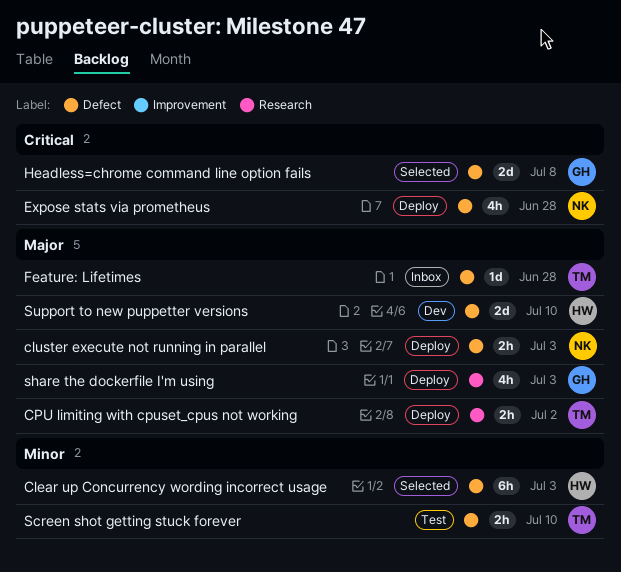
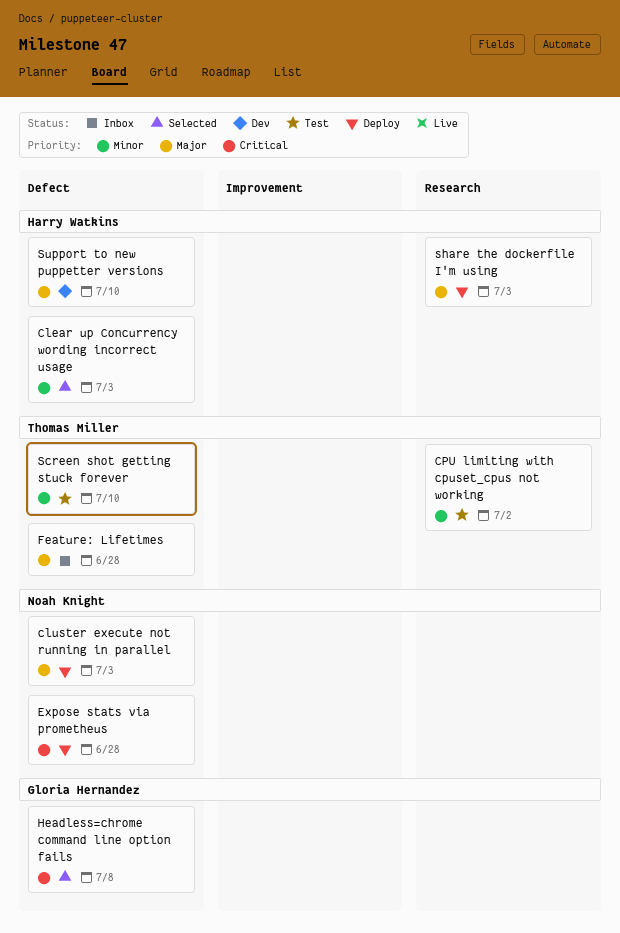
CPU limiting with cpuset_cpus not working, status: Deploy -> Test
CPU limiting with cpuset_cpus not working, priority: Major -> Minor
share the dockerfile I'm using, owner: Gloria Hernandez -> Harry Watkins

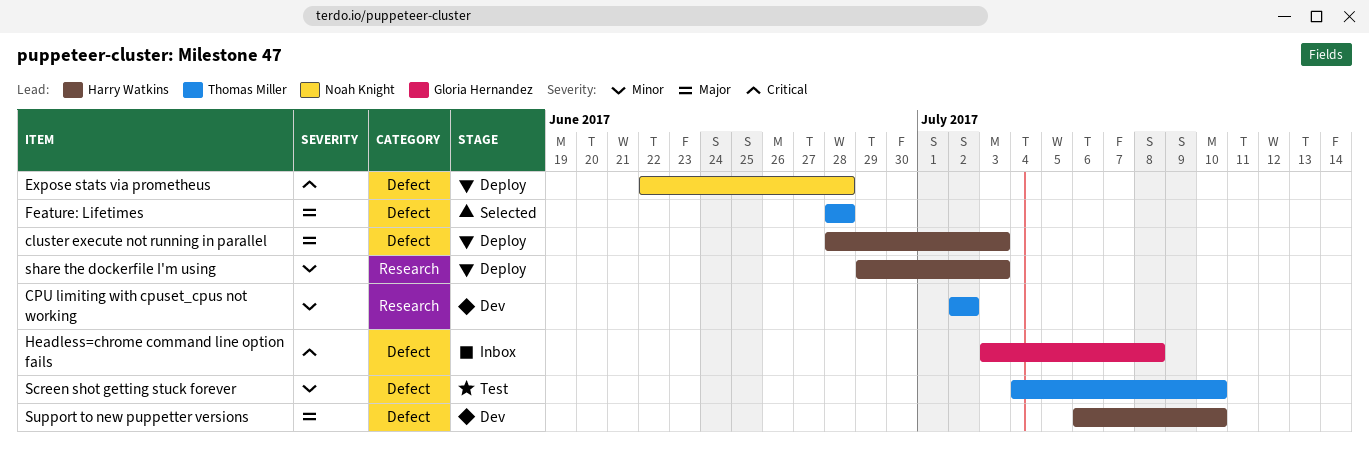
Clear up Concurrency wording incorrect usage: present -> none
cluster execute not running in parallel, owner: Noah Knight -> Harry Watkins
CPU limiting with cpuset_cpus not working, status: Test -> Dev
Feature: Lifetimes, status: Inbox -> Selected
Headless=chrome command line option fails, status: Selected -> Inbox
share the dockerfile I'm using, priority: Major -> Minor

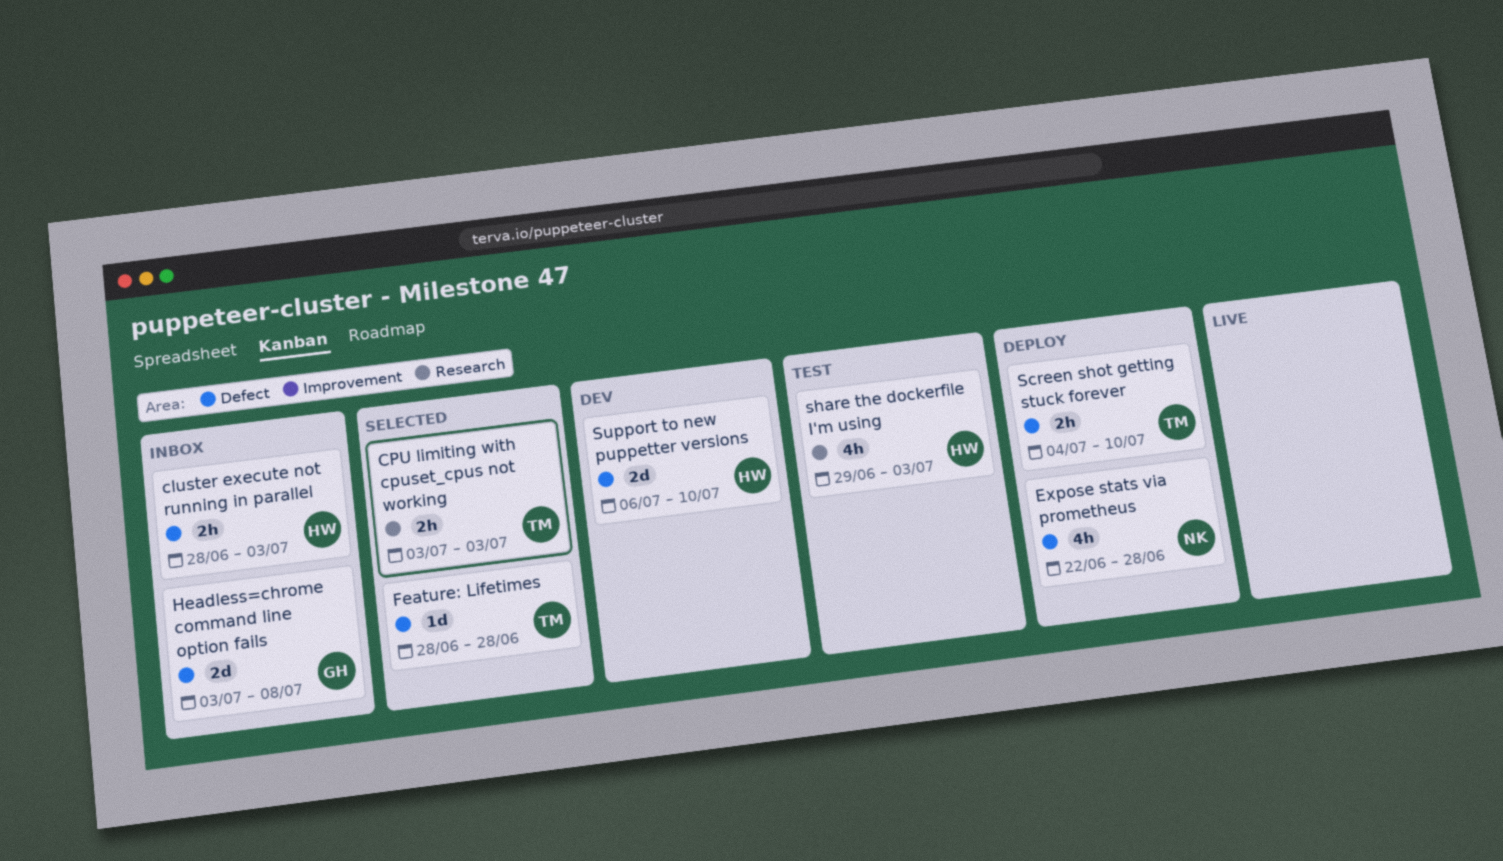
cluster execute not running in parallel, status: Deploy -> Inbox
CPU limiting with cpuset_cpus not working, status: Dev -> Selected
CPU limiting with cpuset_cpus not working, start: Jul 2 -> Jul 3
CPU limiting with cpuset_cpus not working, due: Jul 2 -> Jul 3
Screen shot getting stuck forever, status: Test -> Deploy
share the dockerfile I'm using, status: Deploy -> Test

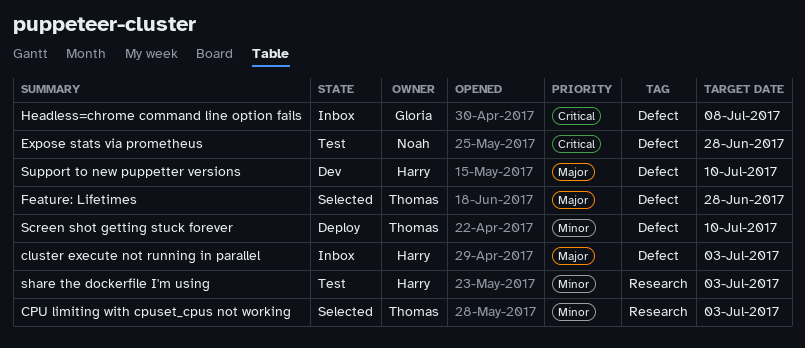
Expose stats via prometheus, status: Deploy -> Test

